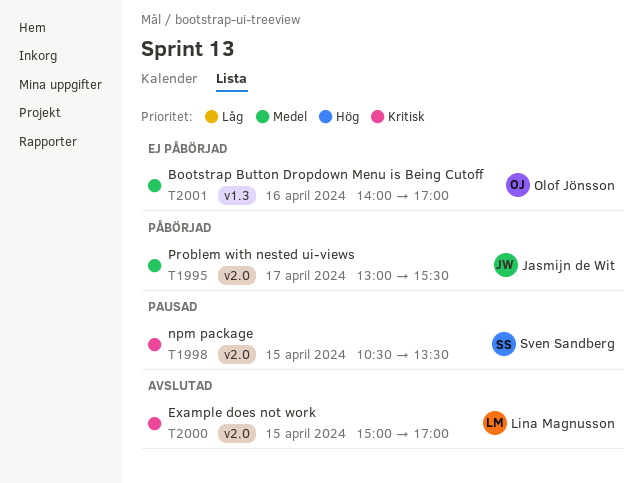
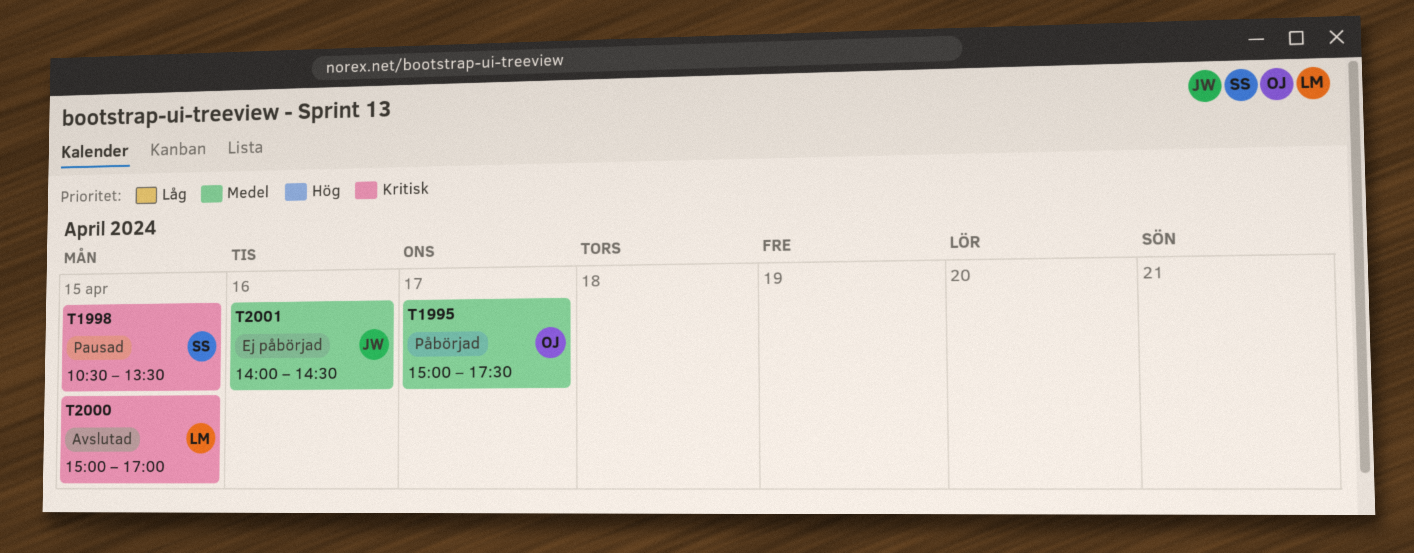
T1995, owner: Jasmijn de Wit -> Olof Jönsson
T1995, begins: 13:00 -> 15:00
T1995, ends: 15:30 -> 17:30
T2001, owner: Olof Jönsson -> Jasmijn de Wit
T2001, ends: 17:00 -> 14:30

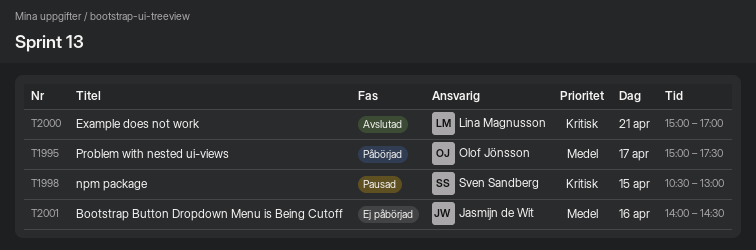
T1998, ends: 13:30 -> 13:00
T2000, day: Apr 15 -> Apr 21

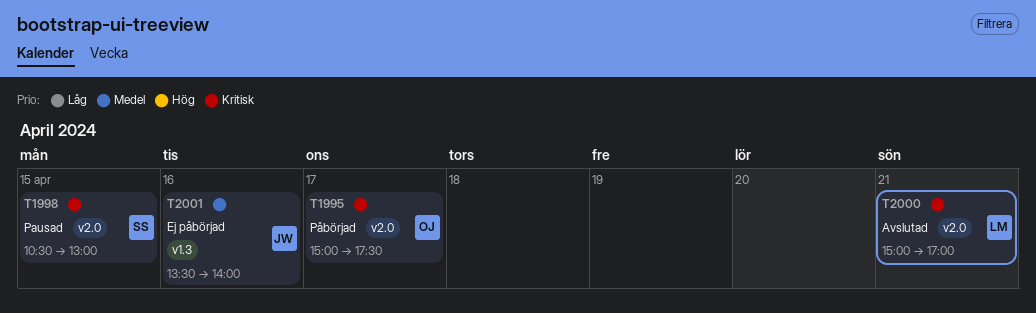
T1995, priority: Medel -> Kritisk
T2001, begins: 14:00 -> 13:30
T2001, ends: 14:30 -> 14:00

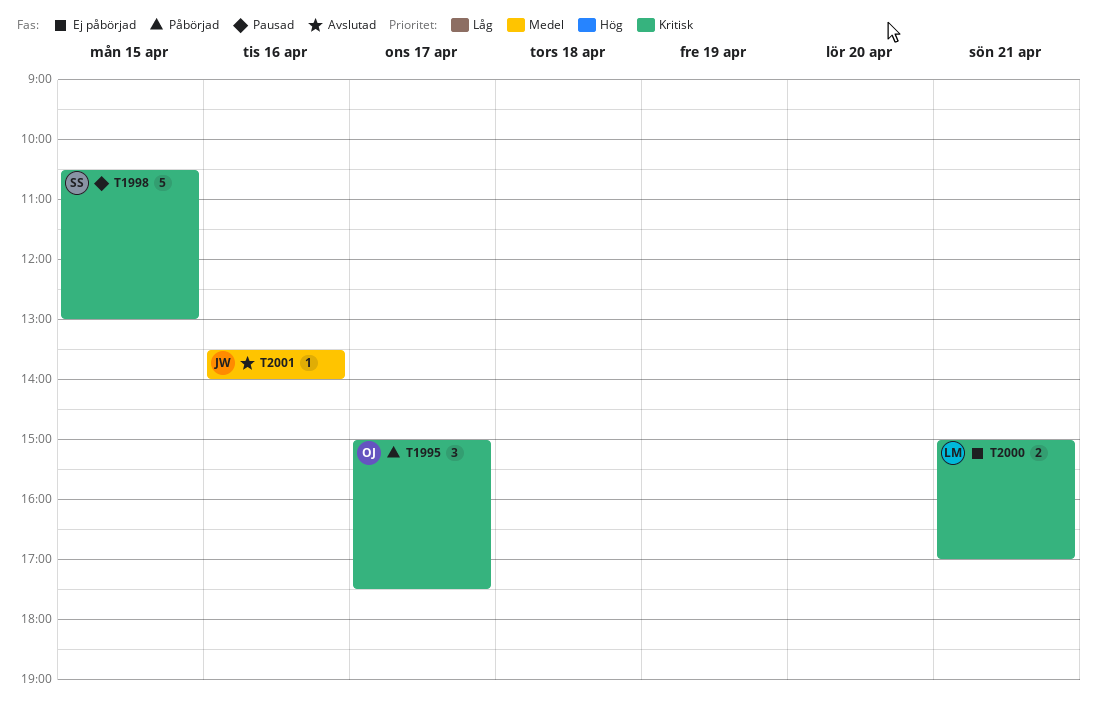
T2000, status: Avslutad -> Ej påbörjad
T2001, status: Ej påbörjad -> Avslutad

